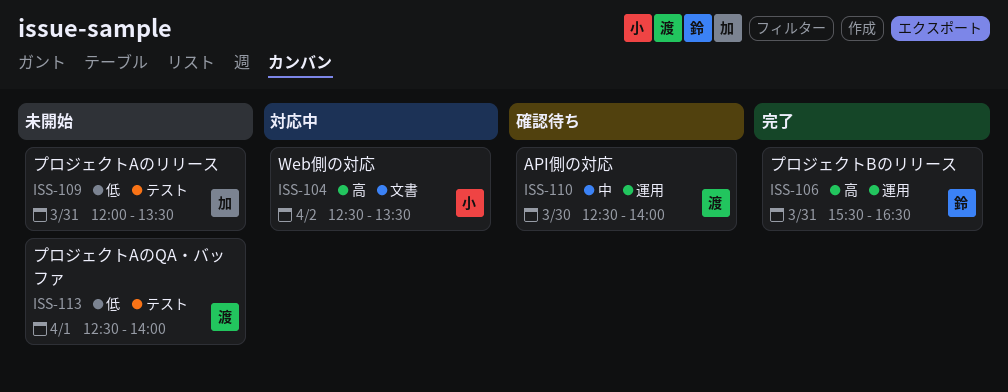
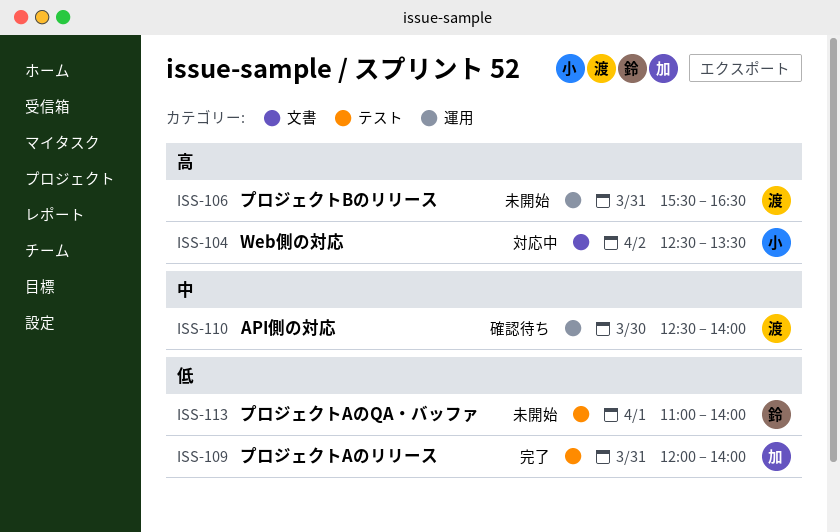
ISS-106, status: 完了 -> 未開始
ISS-106, owner: 鈴 -> 渡
ISS-109, status: 未開始 -> 完了
ISS-109, ends: 13:30 -> 14:00
ISS-113, owner: 渡 -> 鈴
ISS-113, begins: 12:30 -> 11:00

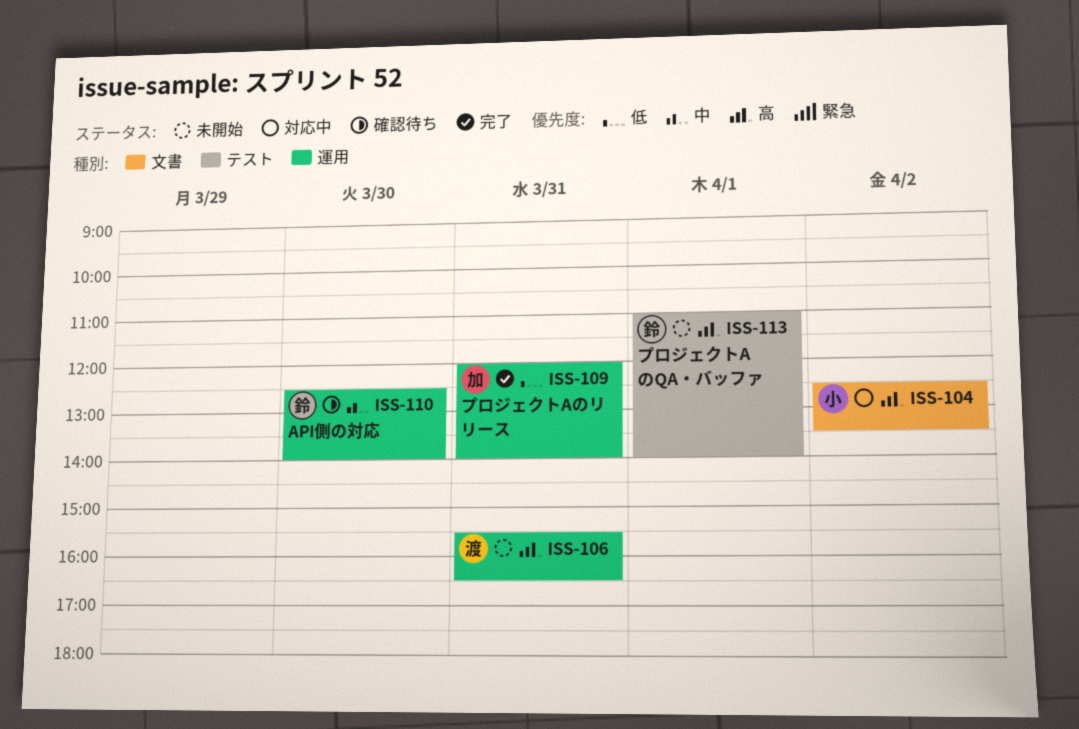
ISS-109, label: テスト -> 運用
ISS-110, owner: 渡 -> 鈴
ISS-113, priority: 低 -> 高

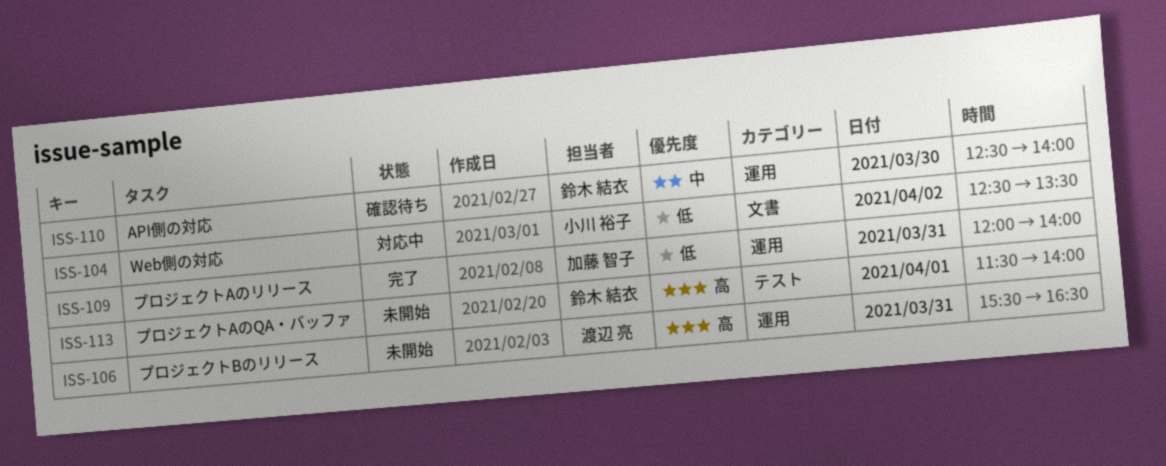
ISS-104, priority: 高 -> 低
ISS-113, begins: 11:00 -> 11:30

